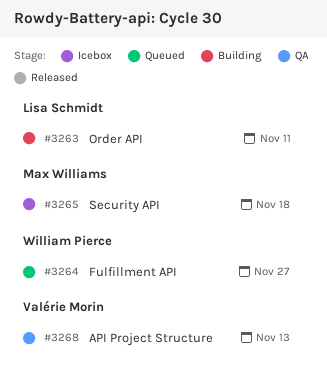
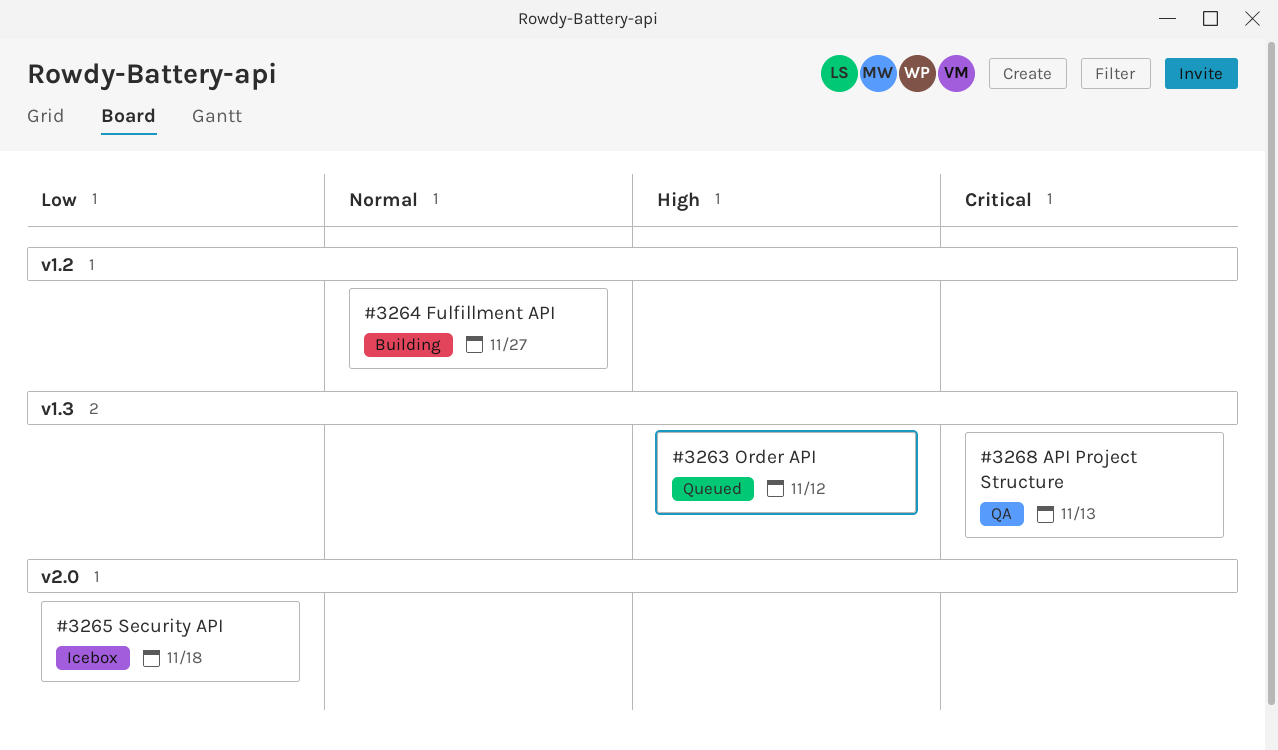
#3263, status: Building -> Queued
#3263, due: Nov 11 -> Nov 12
#3264, status: Queued -> Building

